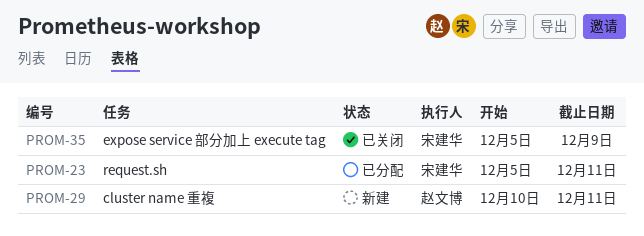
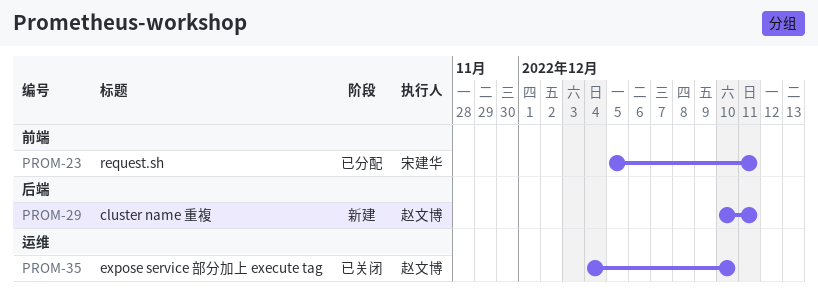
PROM-35, owner: 宋建华 -> 赵文博
PROM-35, start: Dec 5 -> Dec 4
PROM-35, due: Dec 9 -> Dec 10

